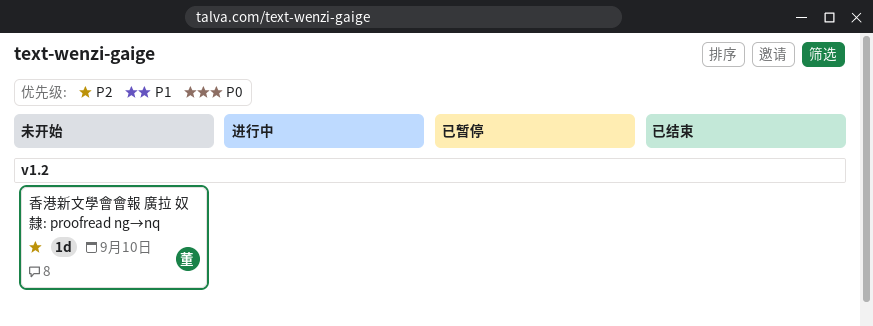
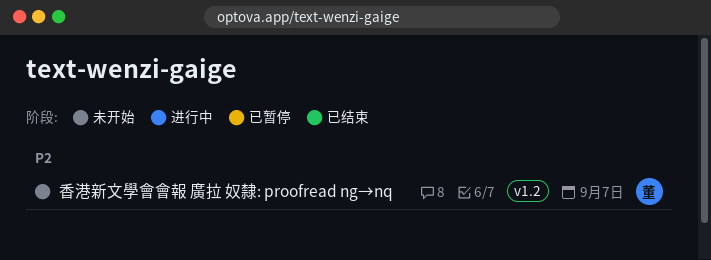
香港新文學會會報 廣拉 奴隸: proofread ng→nq, due: Sep 10 -> Sep 7

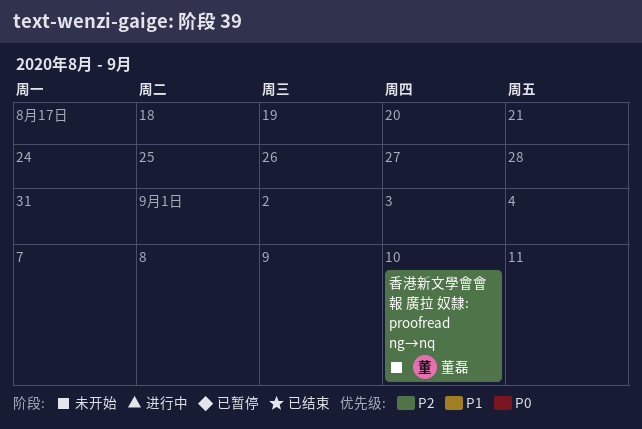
香港新文學會會報 廣拉 奴隸: proofread ng→nq, due: Sep 7 -> Sep 10

